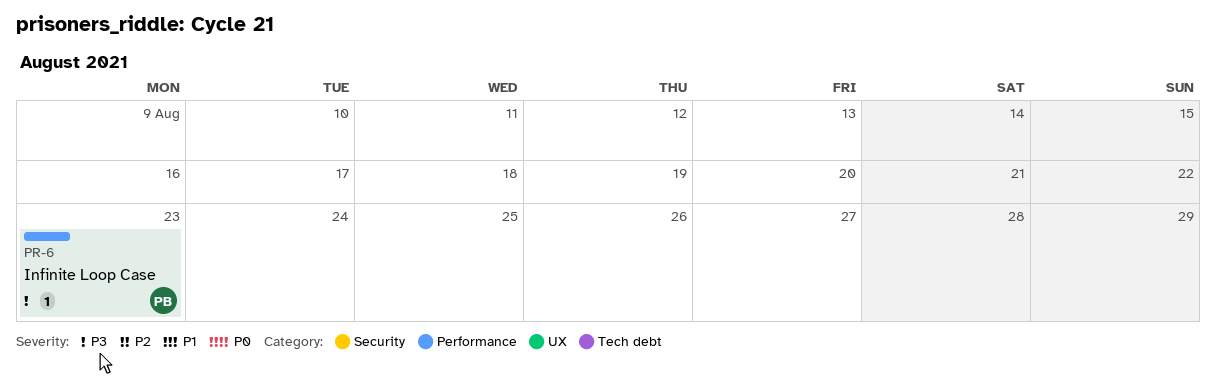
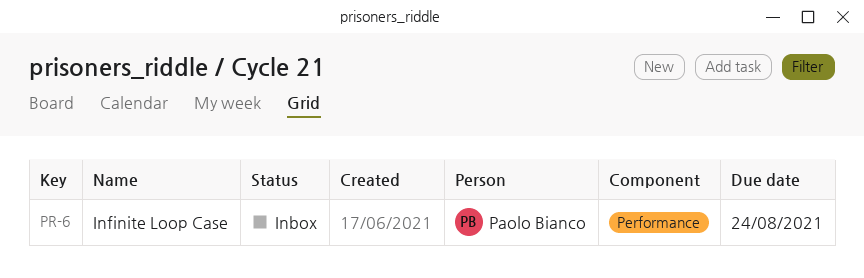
PR-6, due: Aug 23 -> Aug 24

